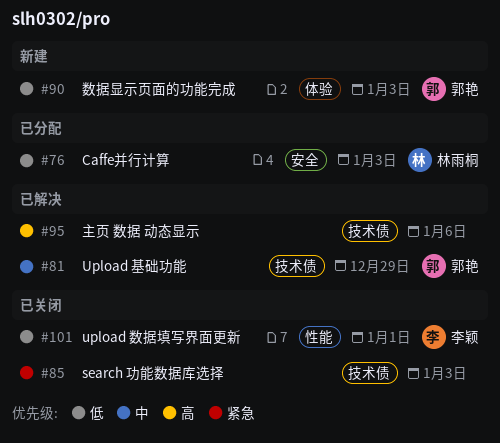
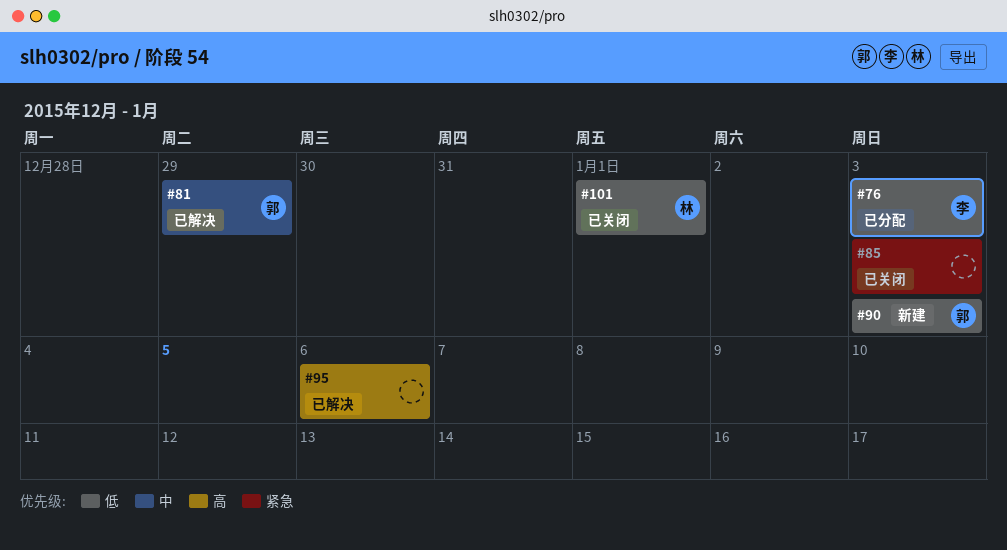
#76, owner: 林雨桐 -> 李颖
#101, owner: 李颖 -> 林雨桐

